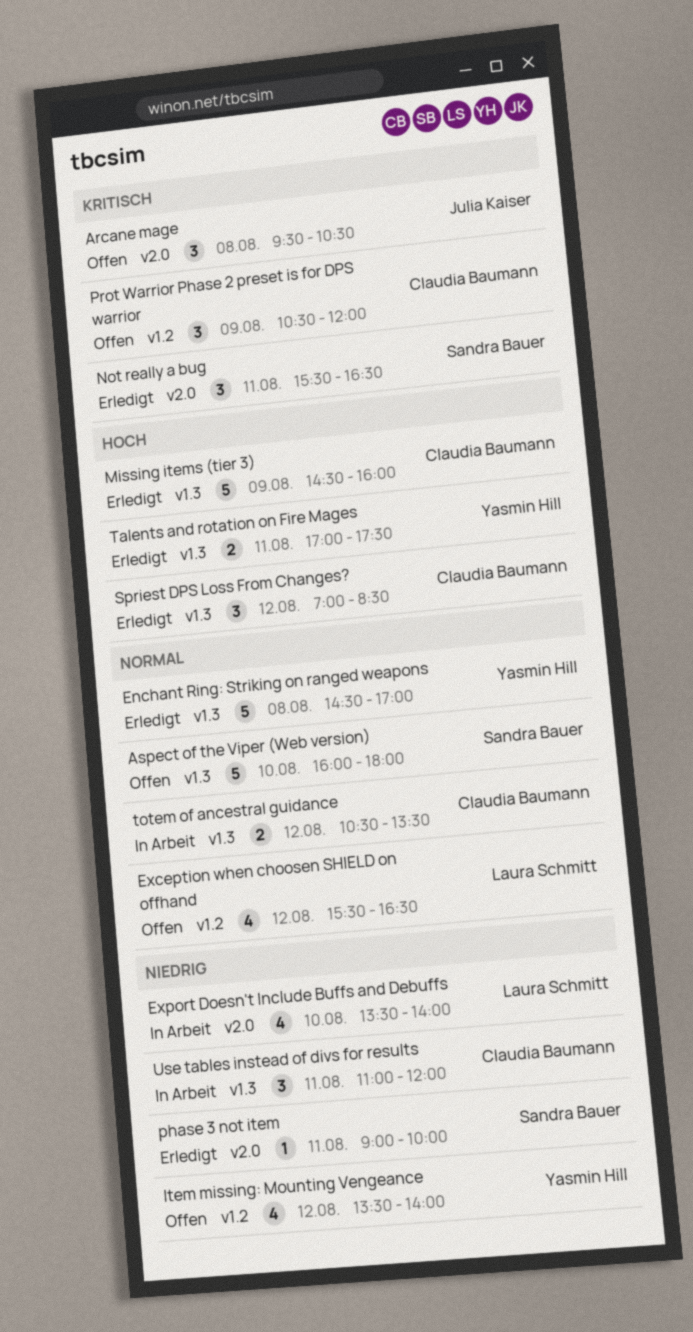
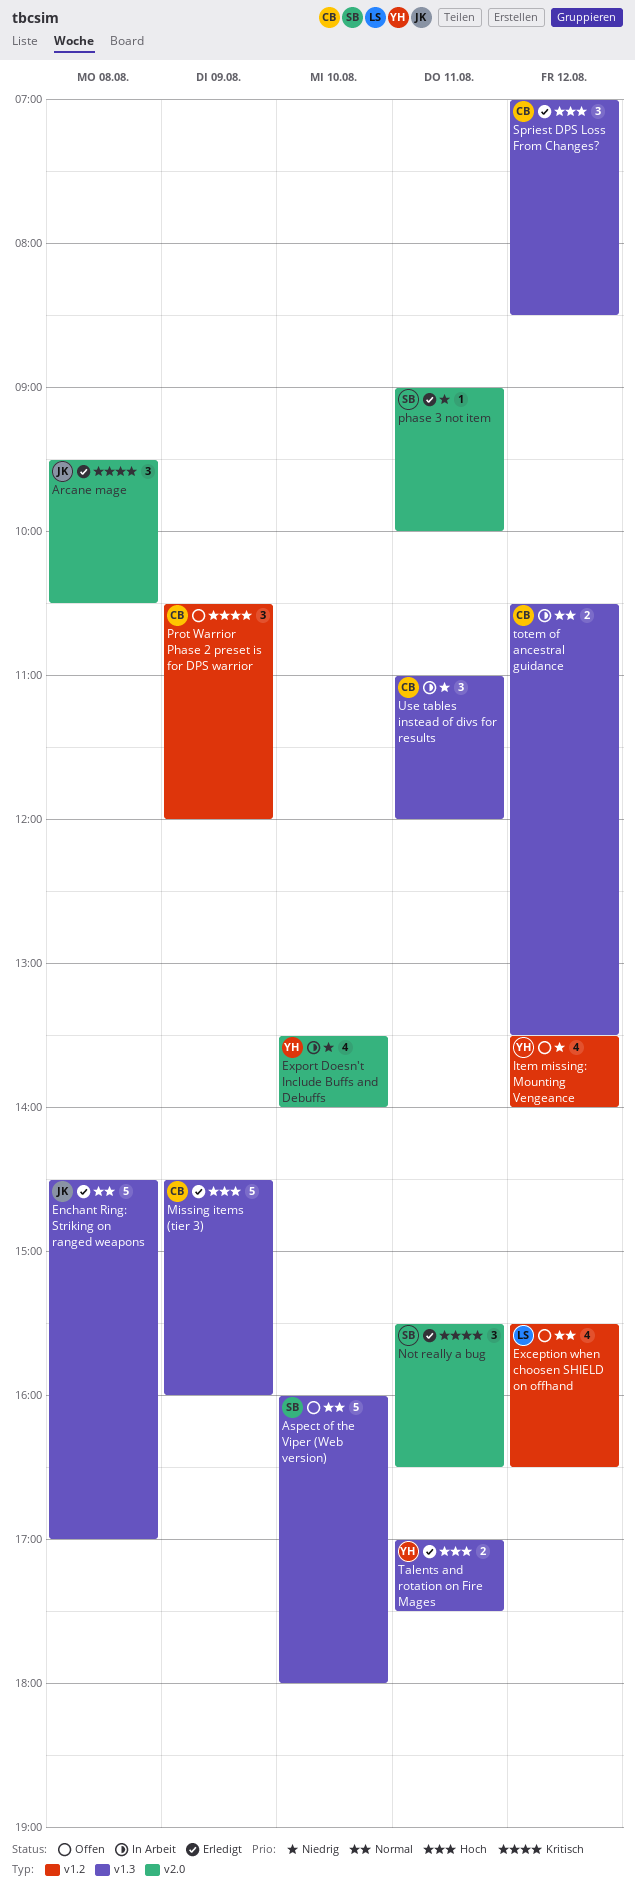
Arcane mage, status: Offen -> Erledigt
Enchant Ring: Striking on ranged weapons, owner: Yasmin Hill -> Julia Kaiser
Export Doesn't Include Buffs and Debuffs, owner: Laura Schmitt -> Yasmin Hill

